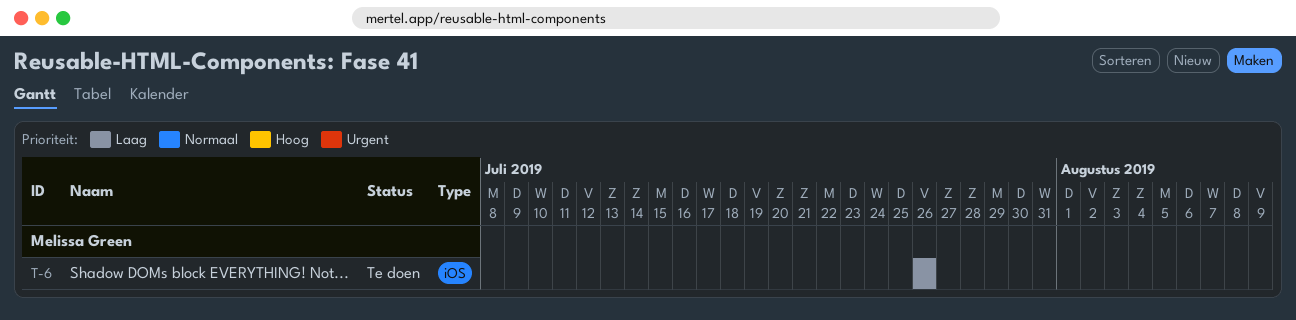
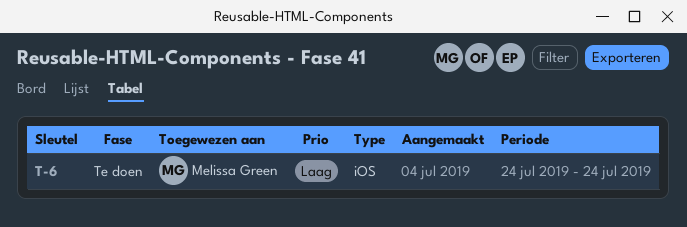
T-6, start: Jul 26 -> Jul 24
T-6, due: Jul 26 -> Jul 24

